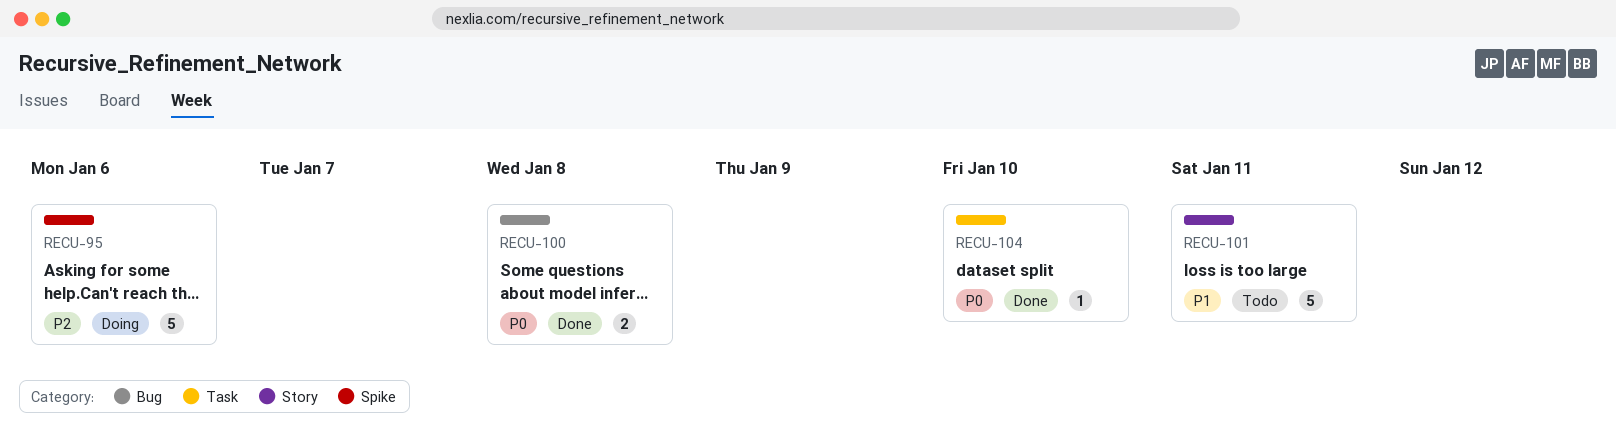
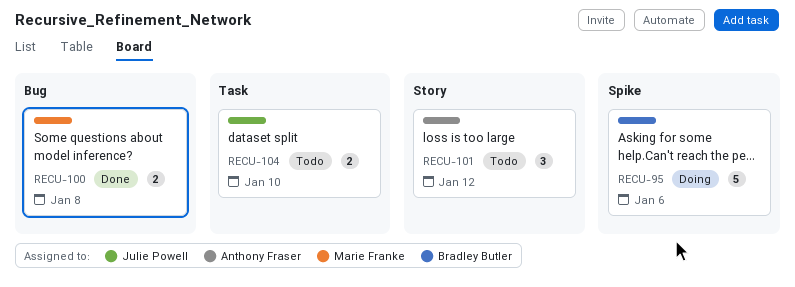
RECU-101, estimate: 5 -> 3
RECU-101, due: Jan 11 -> Jan 12
RECU-104, status: Done -> Todo
RECU-104, estimate: 1 -> 2

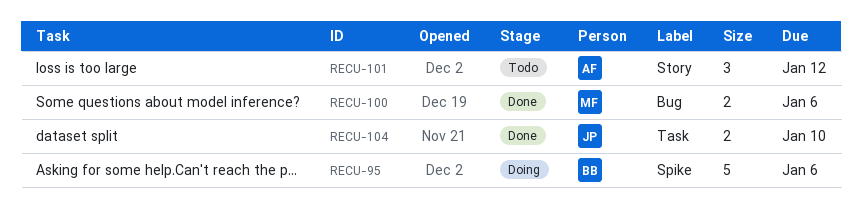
RECU-100, due: Jan 8 -> Jan 6
RECU-104, status: Todo -> Done

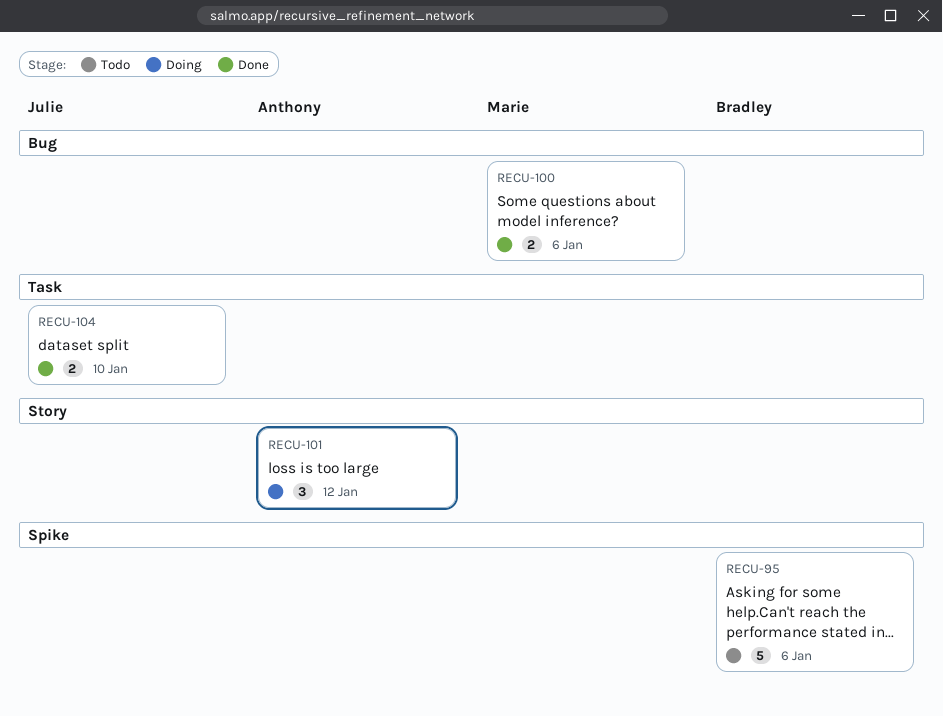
RECU-95, status: Doing -> Todo
RECU-101, status: Todo -> Doing

